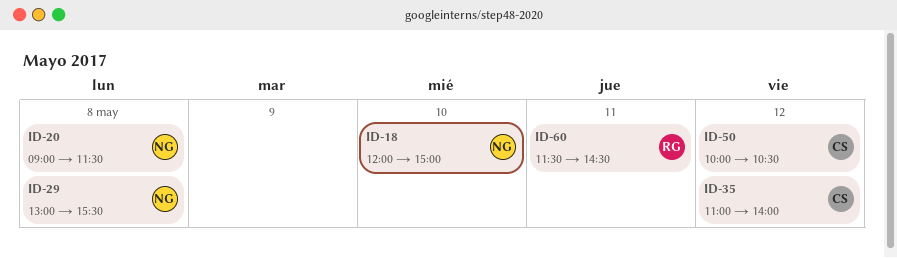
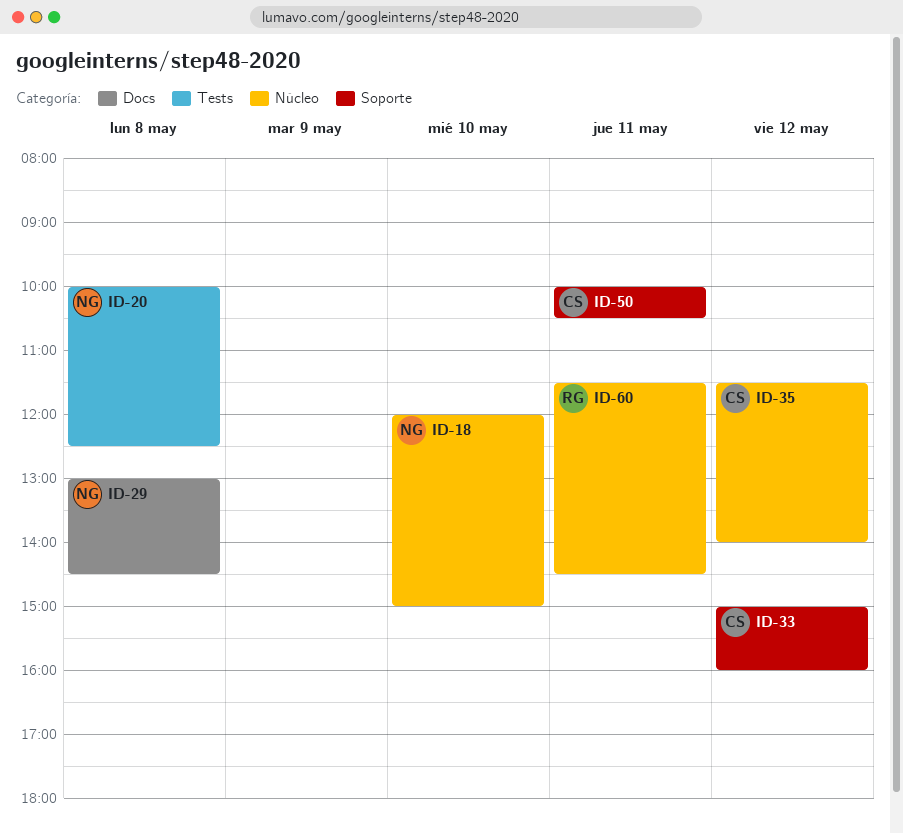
ID-20, begins: 09:00 -> 10:00
ID-20, ends: 11:30 -> 12:30
ID-29, ends: 15:30 -> 14:30
ID-33: none -> present
ID-35, begins: 11:00 -> 11:30
ID-50, day: May 12 -> May 11

